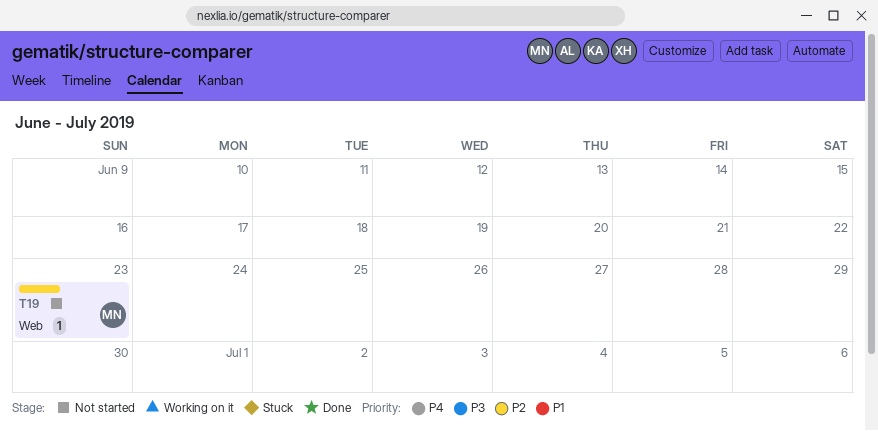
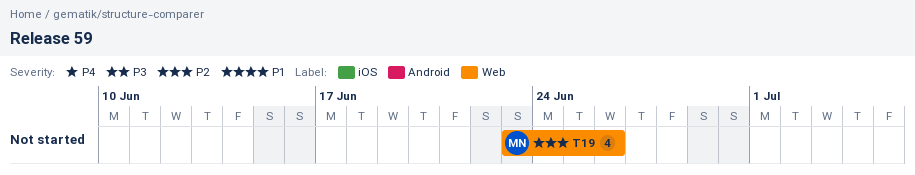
T19, estimate: 1 -> 4
T19, due: Jun 23 -> Jun 26

